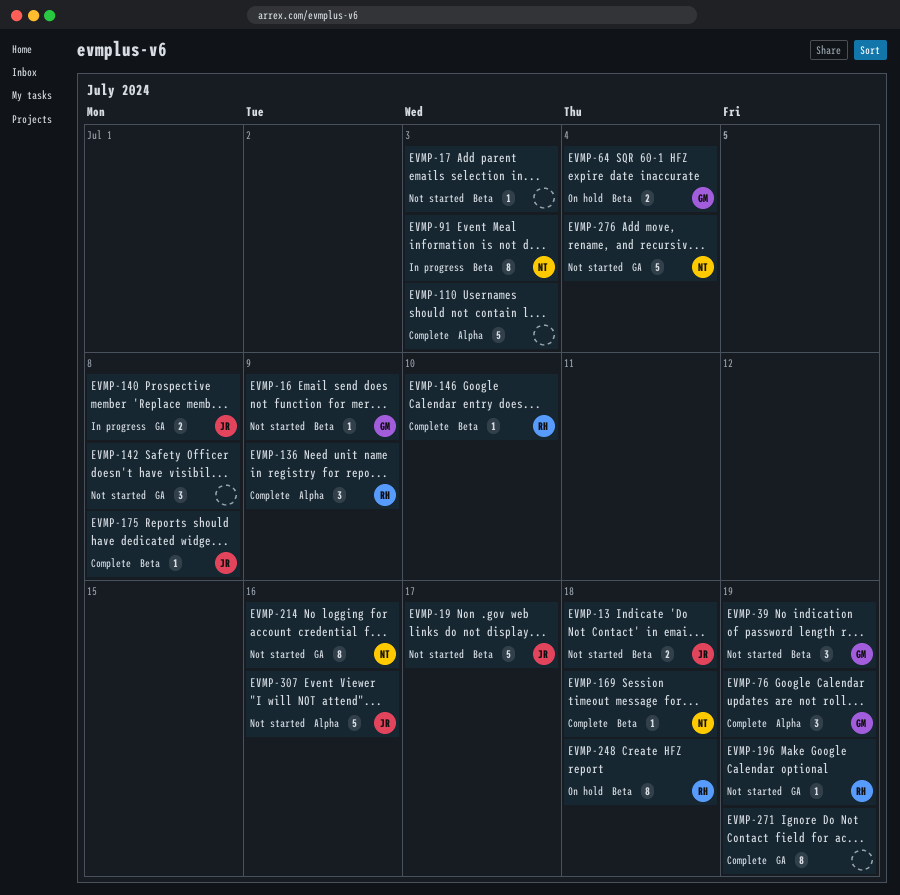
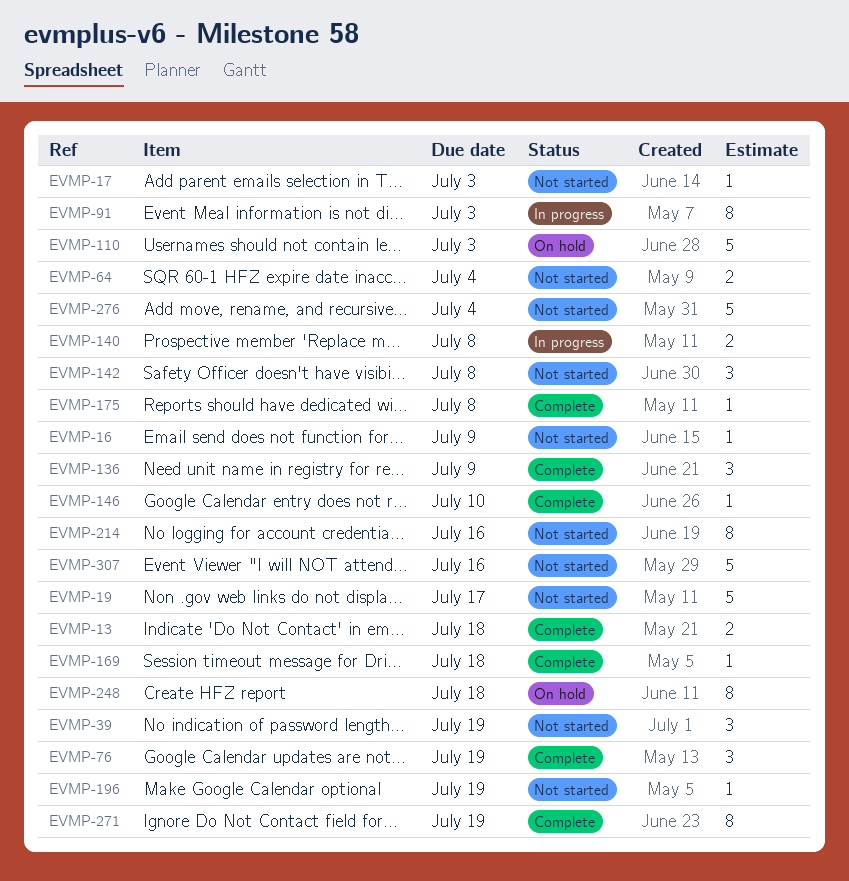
EVMP-13, status: Not started -> Complete
EVMP-64, status: On hold -> Not started
EVMP-110, status: Complete -> On hold

